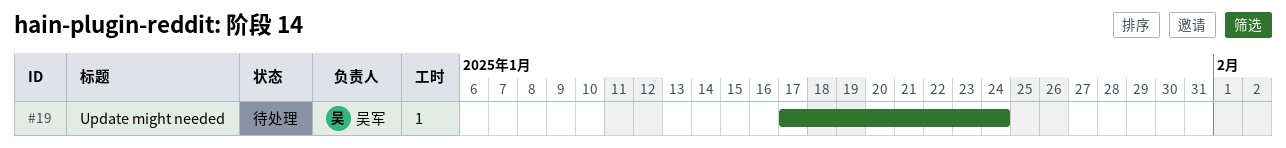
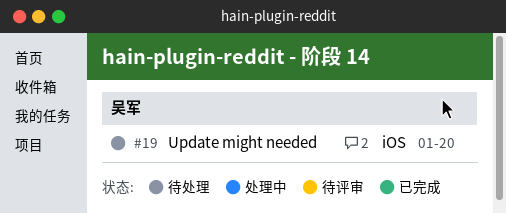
#19, due: Jan 24 -> Jan 20

